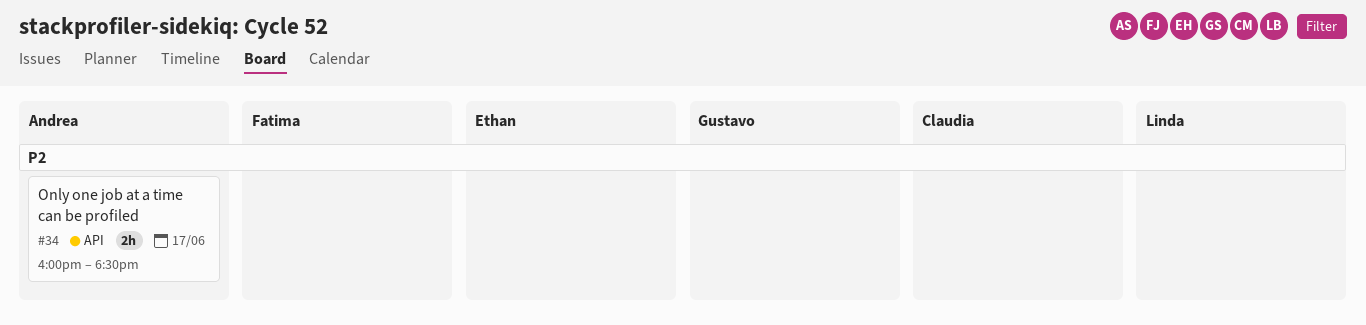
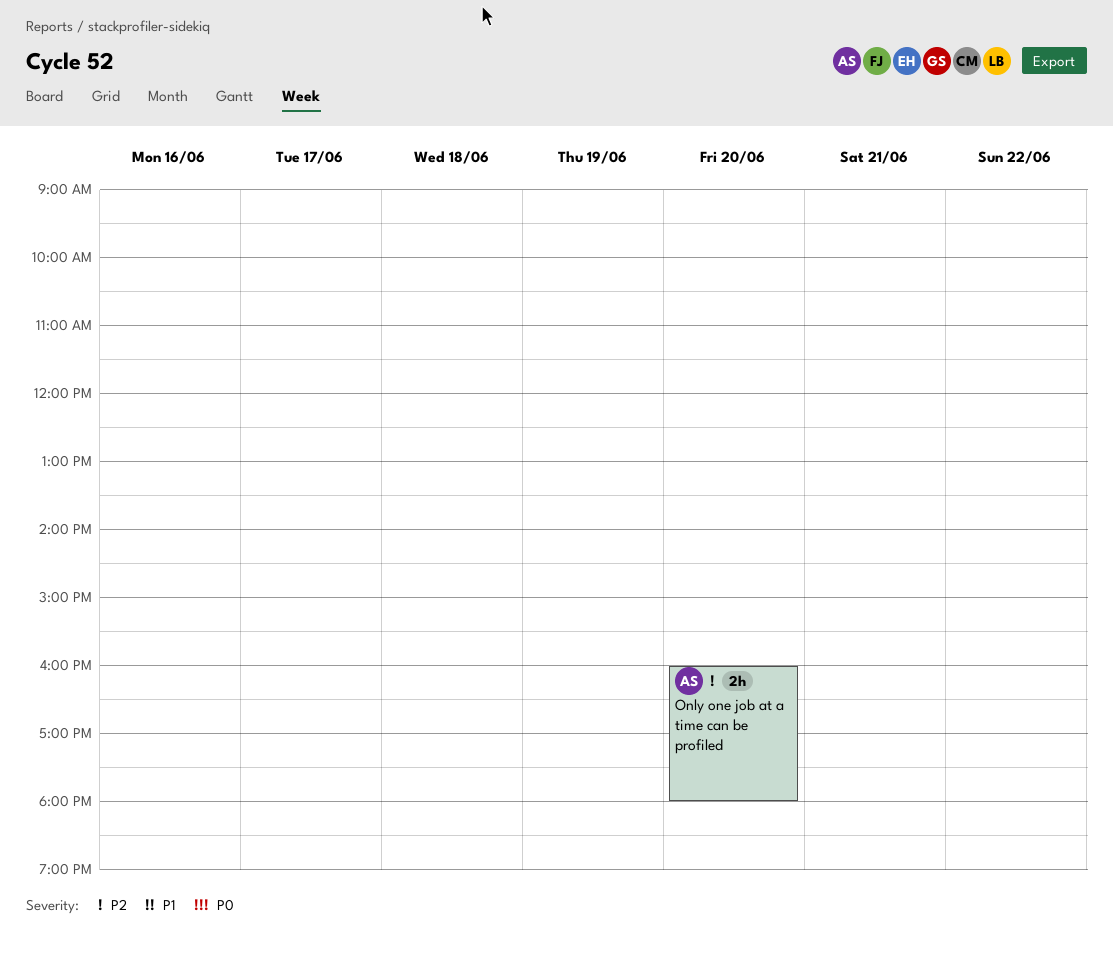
Only one job at a time can be profiled, day: Jun 17 -> Jun 20
Only one job at a time can be profiled, ends: 18:30 -> 18:00

